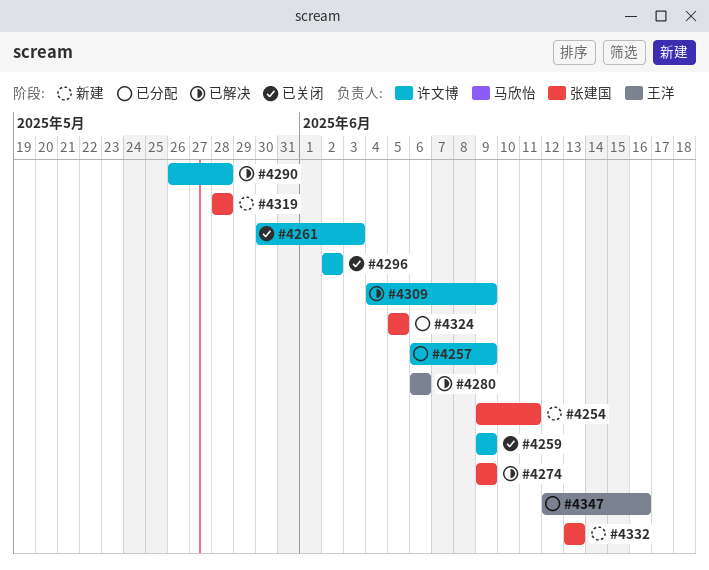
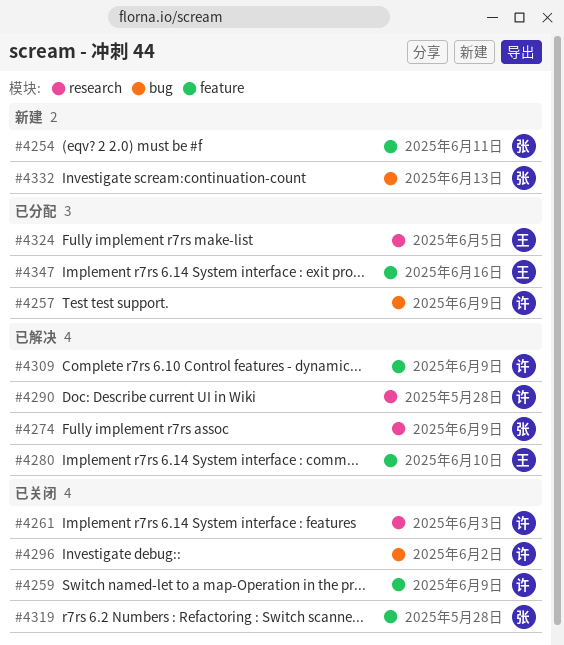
#4280, due: Jun 6 -> Jun 10
#4319, status: 新建 -> 已关闭
#4324, owner: 张建国 -> 王洋

